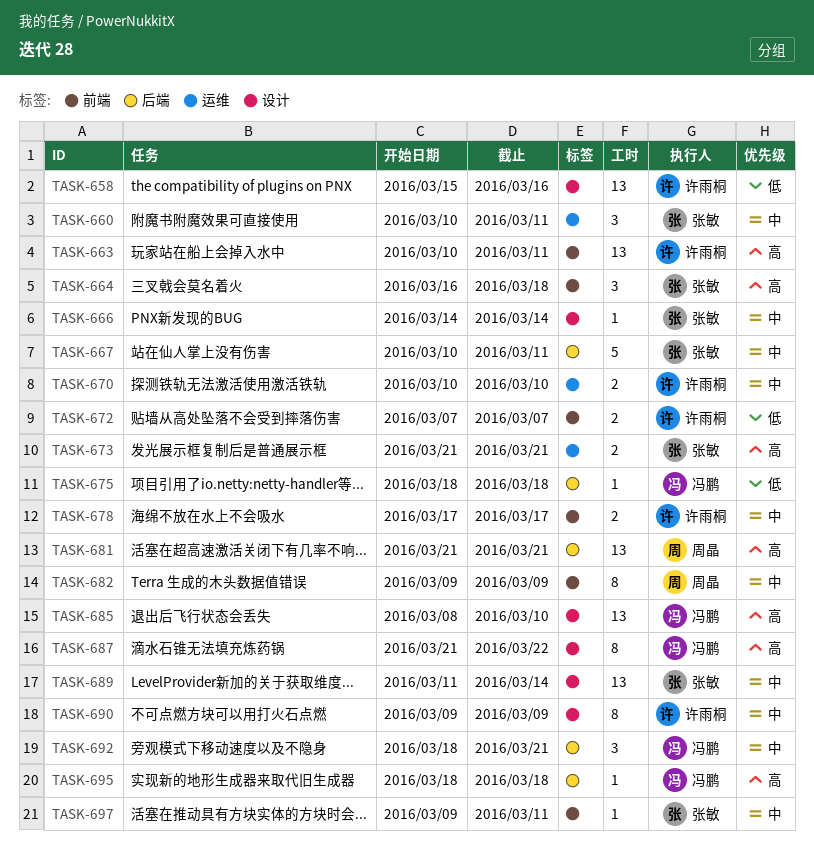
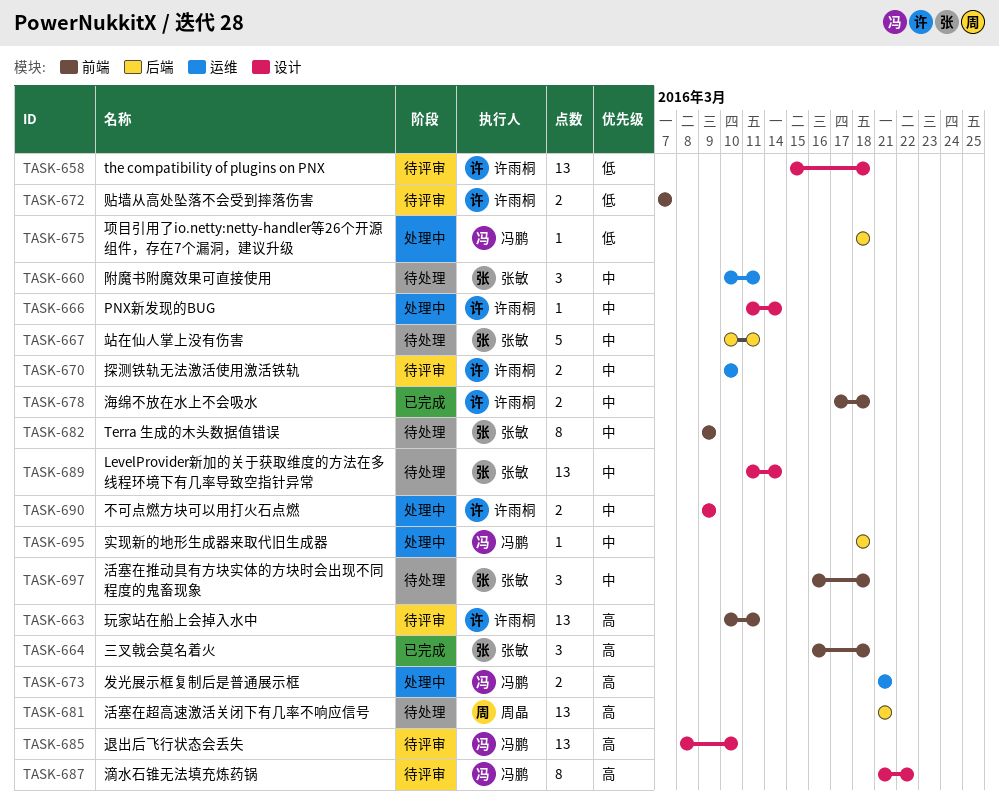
TASK-658, due: Mar 16 -> Mar 18
TASK-666, owner: 张敏 -> 许雨桐
TASK-666, start: Mar 14 -> Mar 11
TASK-673, owner: 张敏 -> 冯鹏
TASK-678, due: Mar 17 -> Mar 18
TASK-682, owner: 周晶 -> 张敏
TASK-690, estimate: 8 -> 2
TASK-692: present -> none
TASK-695, priority: 高 -> 中
TASK-697, estimate: 1 -> 3
TASK-697, start: Mar 9 -> Mar 16
TASK-697, due: Mar 11 -> Mar 18

